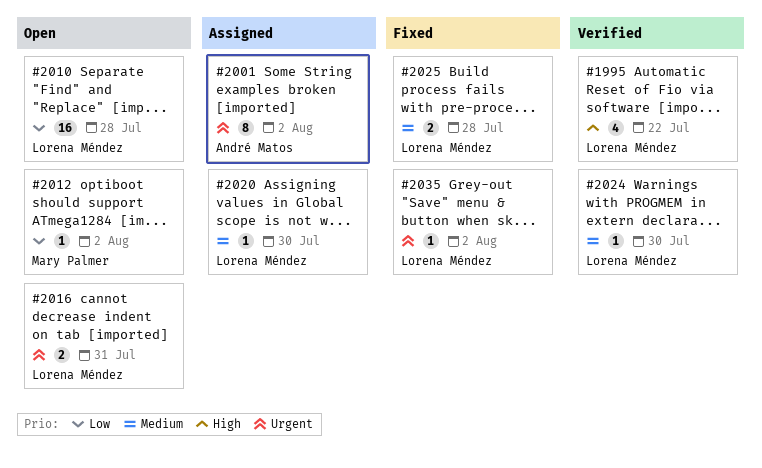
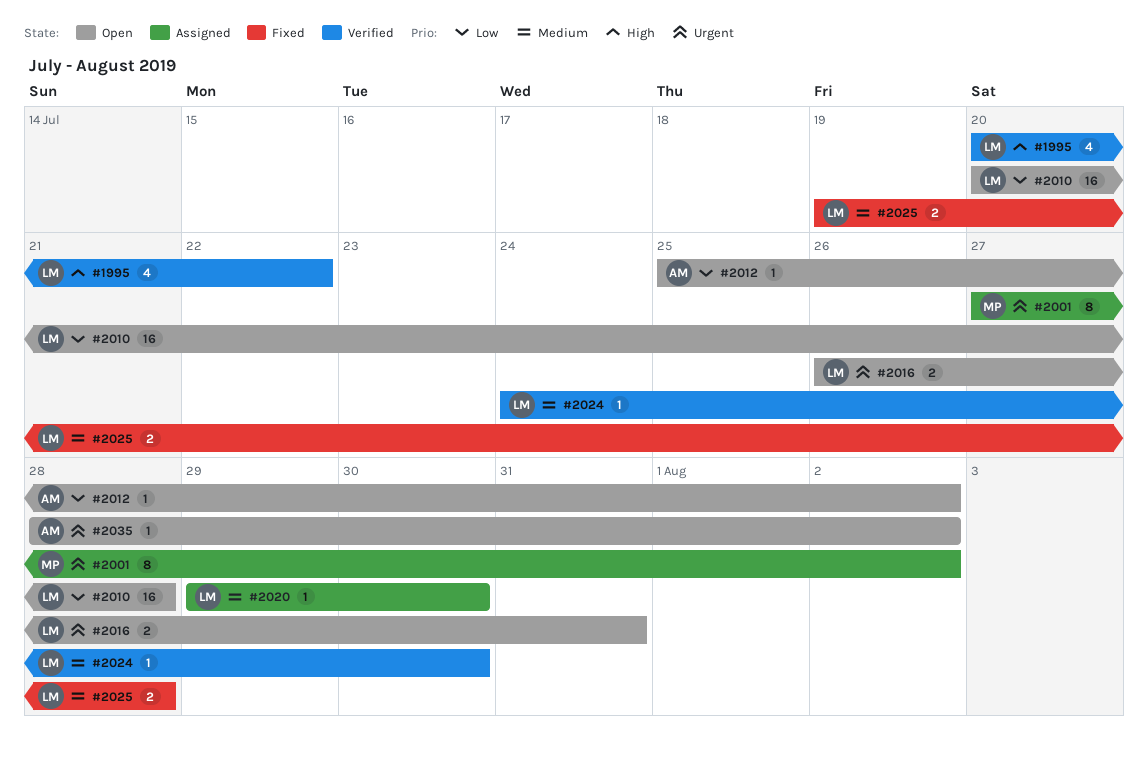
#2001, owner: André Matos -> Mary Palmer
#2012, owner: Mary Palmer -> André Matos
#2035, status: Fixed -> Open
#2035, owner: Lorena Méndez -> André Matos

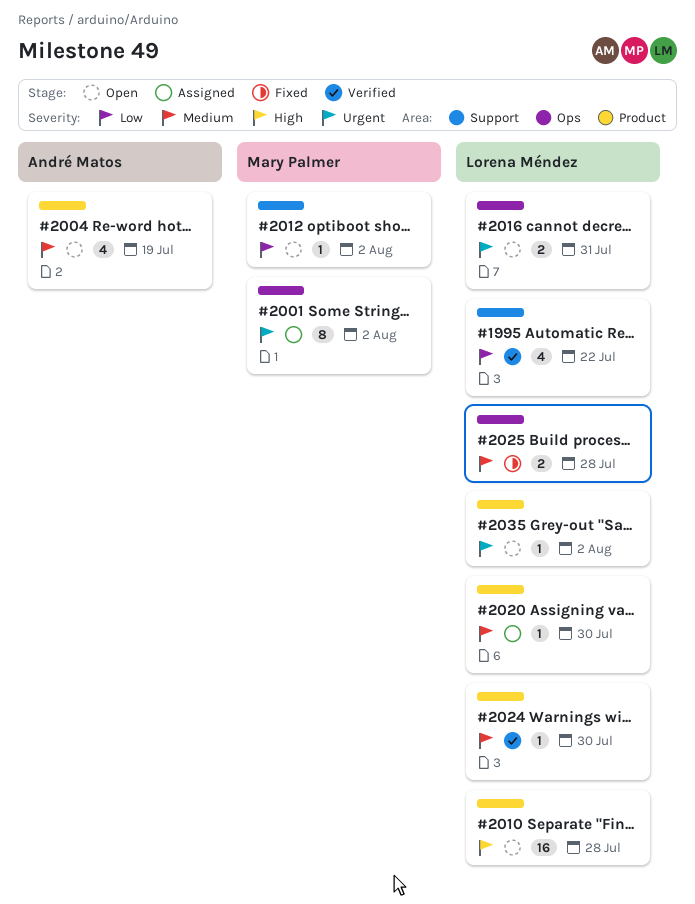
#1995, priority: High -> Low
#2004: none -> present
#2010, priority: Low -> High
#2012, owner: André Matos -> Mary Palmer
#2035, owner: André Matos -> Lorena Méndez

